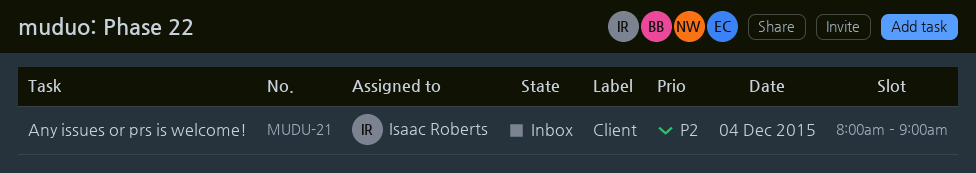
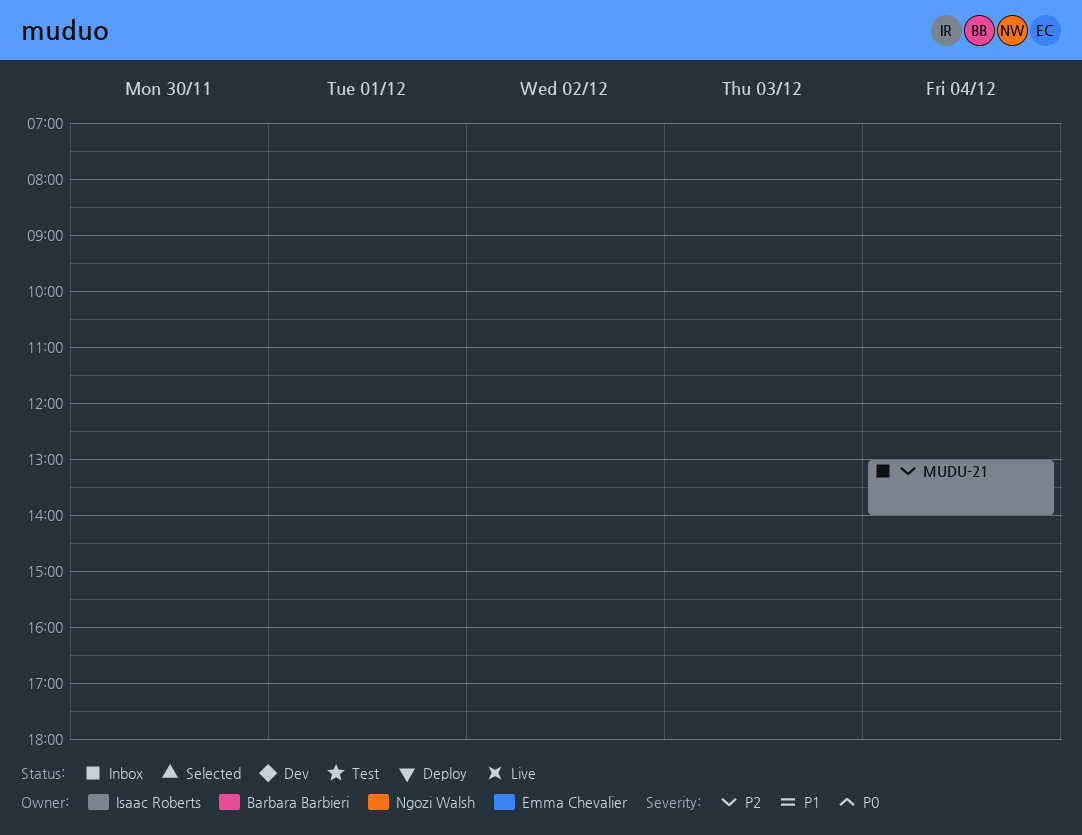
MUDU-21, begins: 08:00 -> 13:00
MUDU-21, ends: 09:00 -> 14:00

